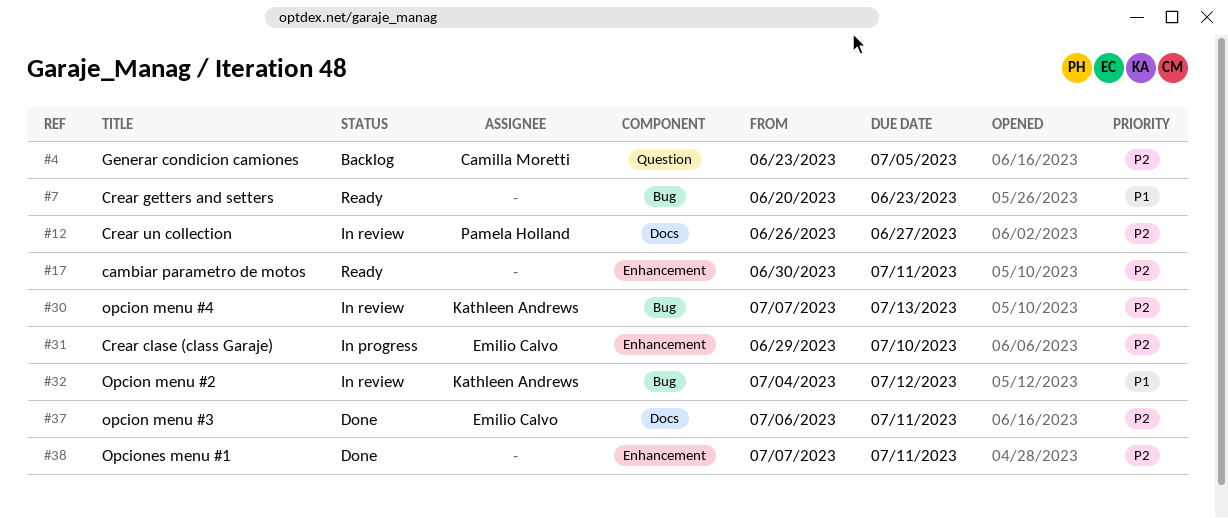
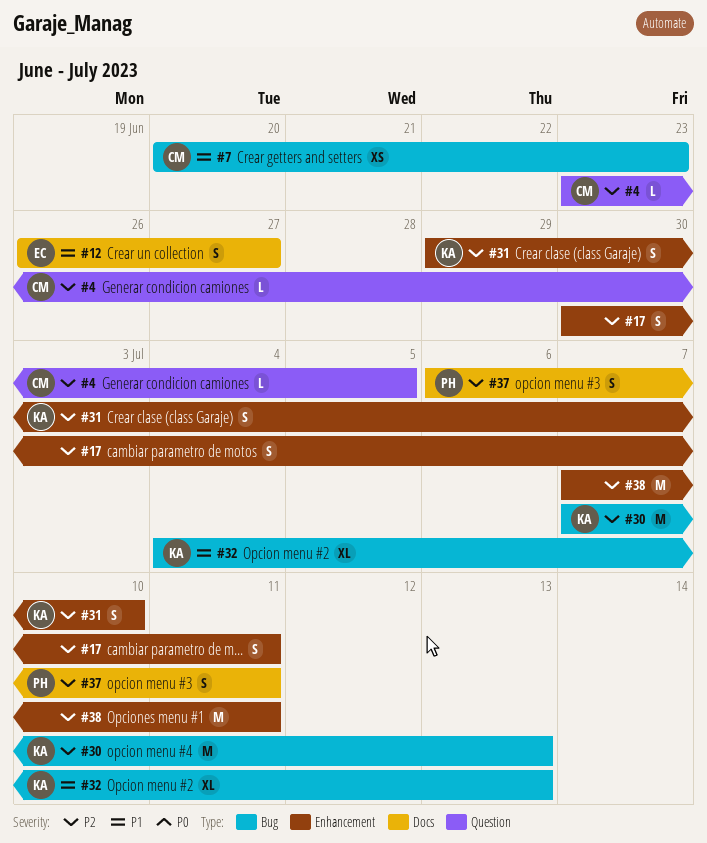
#7, owner: none -> Camilla Moretti
#12, owner: Pamela Holland -> Emilio Calvo
#12, priority: P2 -> P1
#31, owner: Emilio Calvo -> Kathleen Andrews
#32, due: Jul 12 -> Jul 13
#37, owner: Emilio Calvo -> Pamela Holland

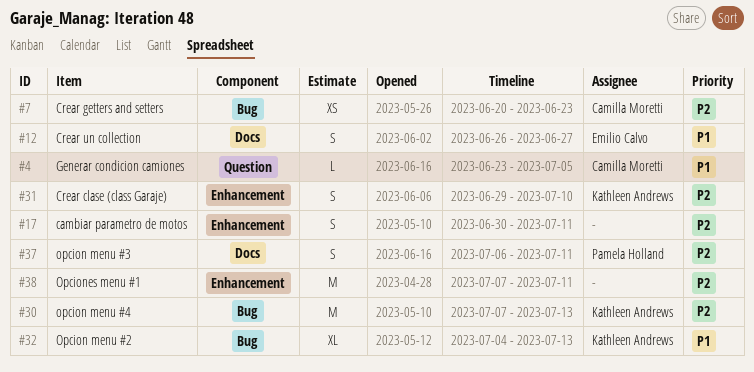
#4, priority: P2 -> P1
#7, priority: P1 -> P2

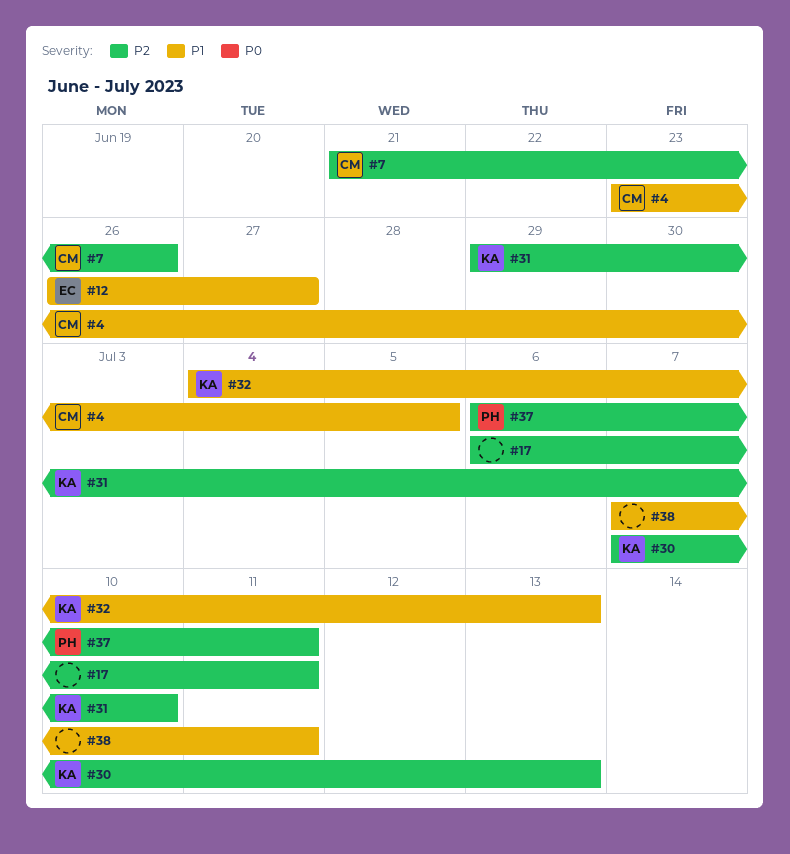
#7, start: Jun 20 -> Jun 21
#7, due: Jun 23 -> Jun 26
#17, start: Jun 30 -> Jul 6
#38, priority: P2 -> P1

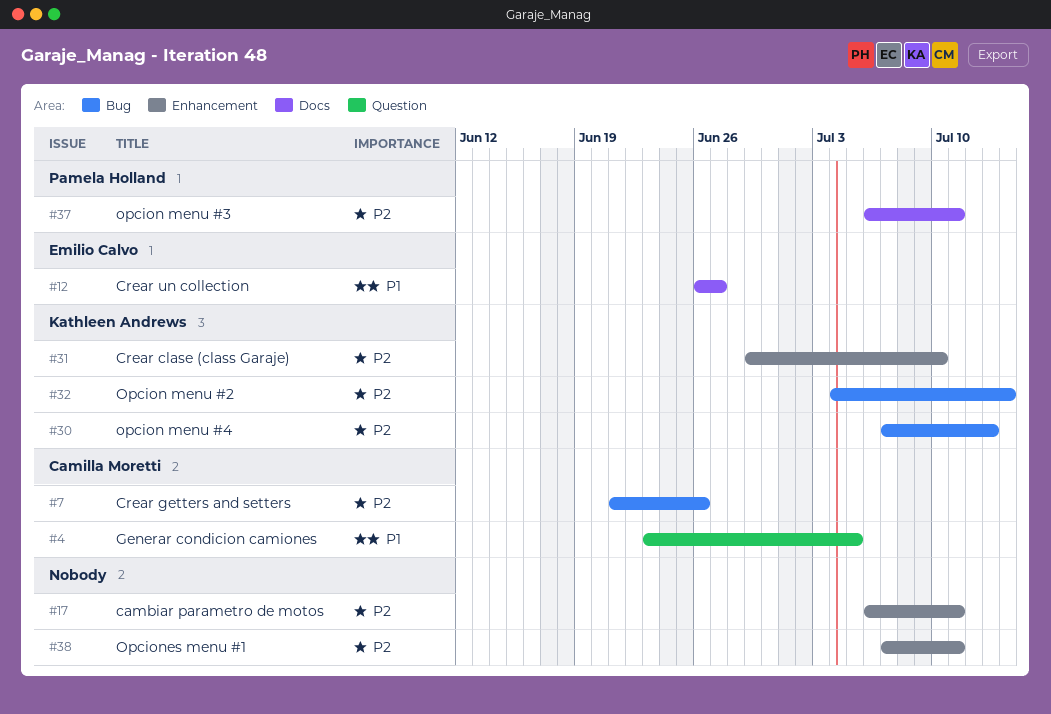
#32, priority: P1 -> P2
#32, due: Jul 13 -> Jul 14
#38, priority: P1 -> P2

